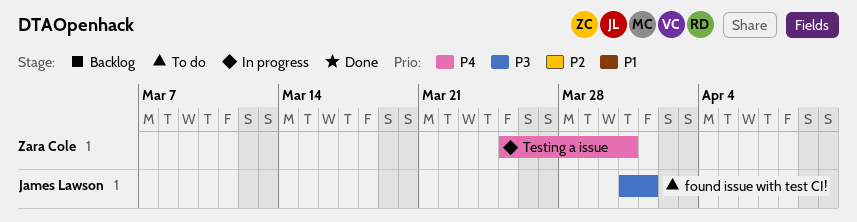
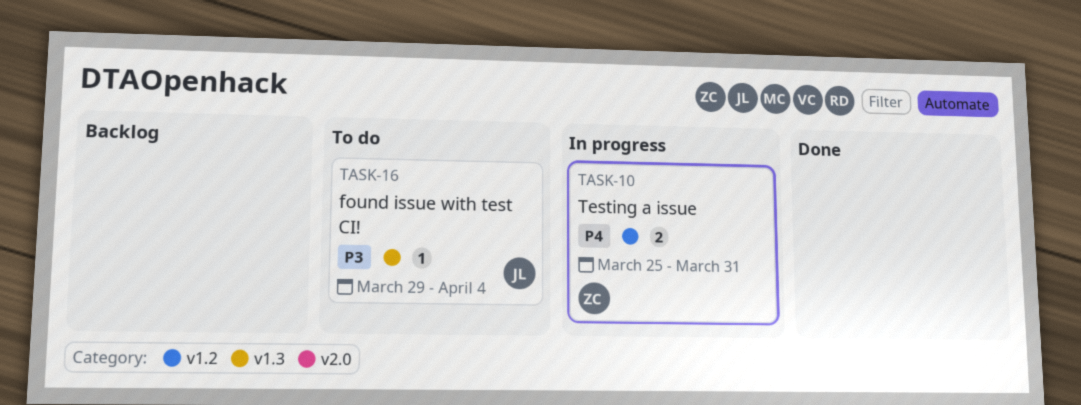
found issue with test CI!, start: Mar 31 -> Mar 29
found issue with test CI!, due: Apr 1 -> Apr 4

